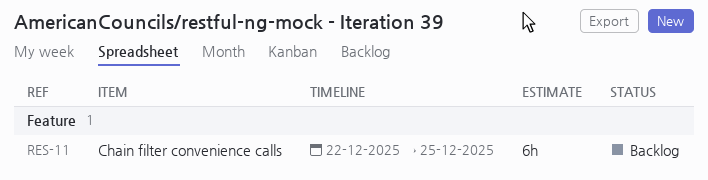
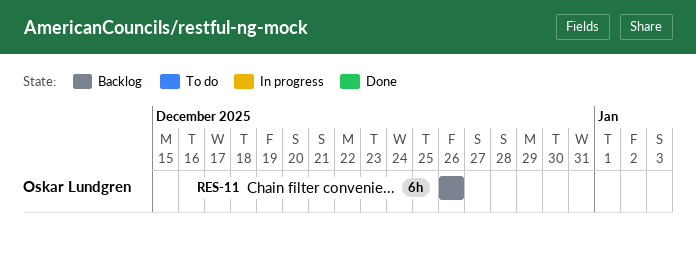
RES-11, start: Dec 22 -> Dec 26
RES-11, due: Dec 25 -> Dec 26

